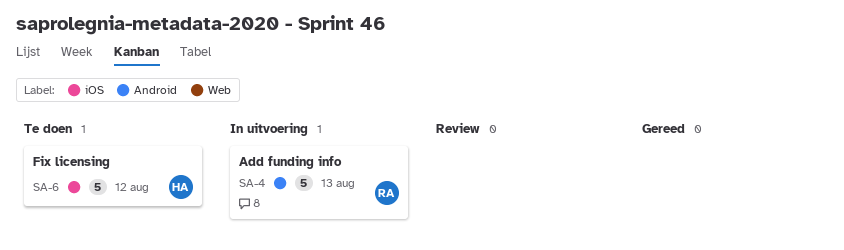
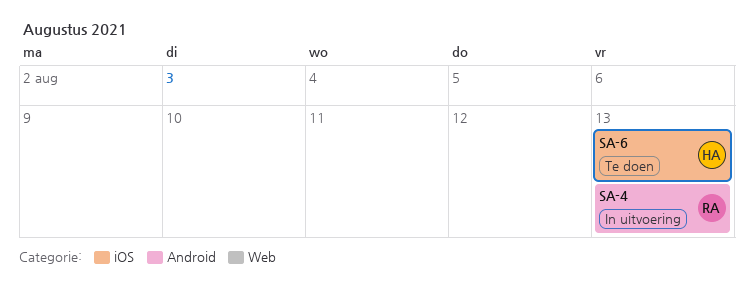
SA-6, due: Aug 12 -> Aug 13

